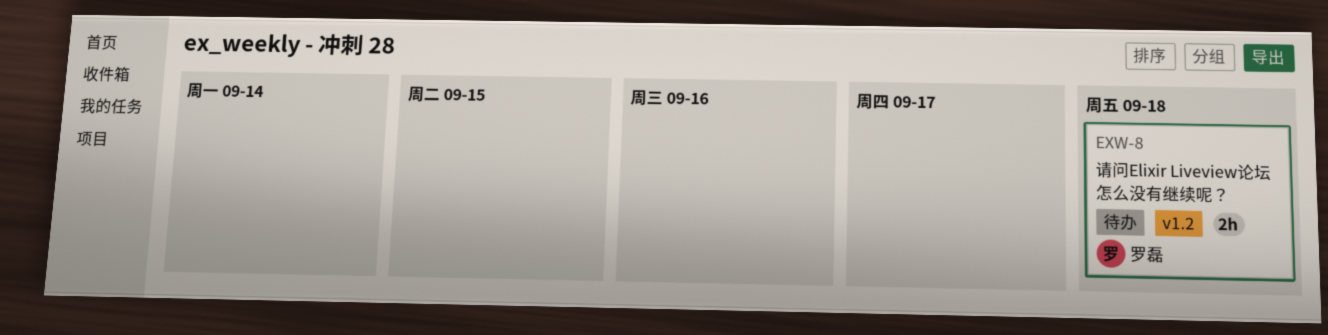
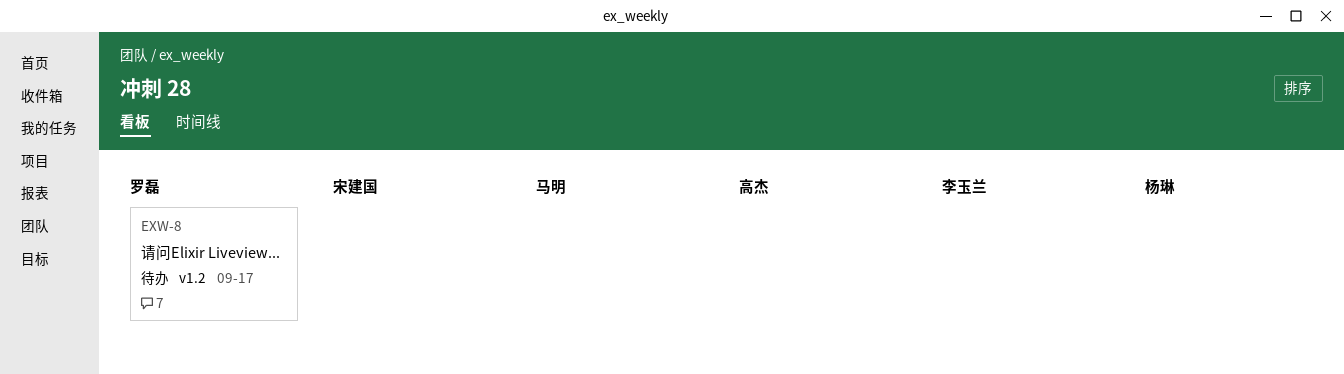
EXW-8, due: Sep 18 -> Sep 17

